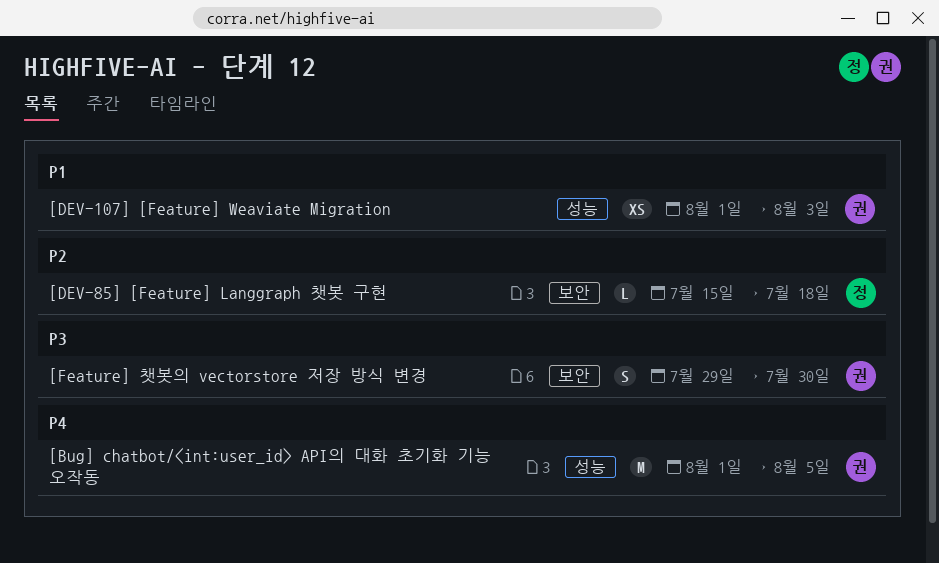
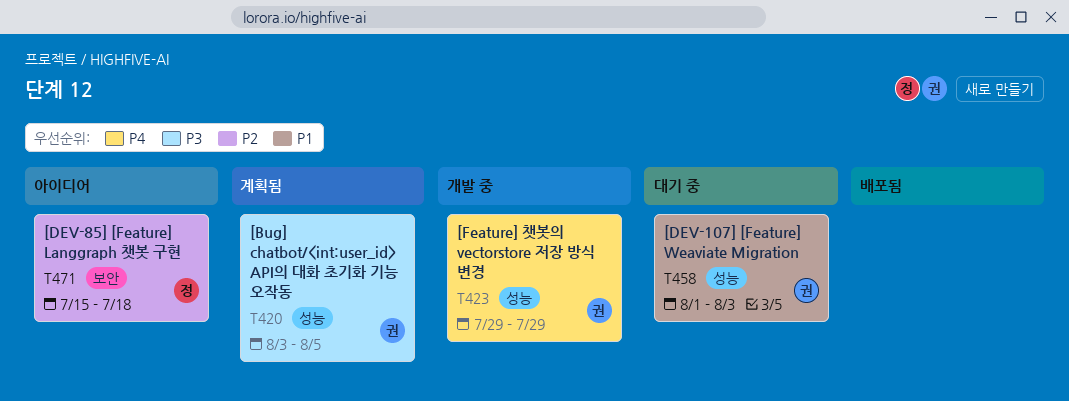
[Bug] chatbot/<int:user_id> API의 대화 초기화 기능 오작동, priority: P4 -> P3
[Bug] chatbot/<int:user_id> API의 대화 초기화 기능 오작동, start: Aug 1 -> Aug 3
[Feature] 챗봇의 vectorstore 저장 방식 변경, priority: P3 -> P4
[Feature] 챗봇의 vectorstore 저장 방식 변경, label: 보안 -> 성능
[Feature] 챗봇의 vectorstore 저장 방식 변경, due: Jul 30 -> Jul 29

